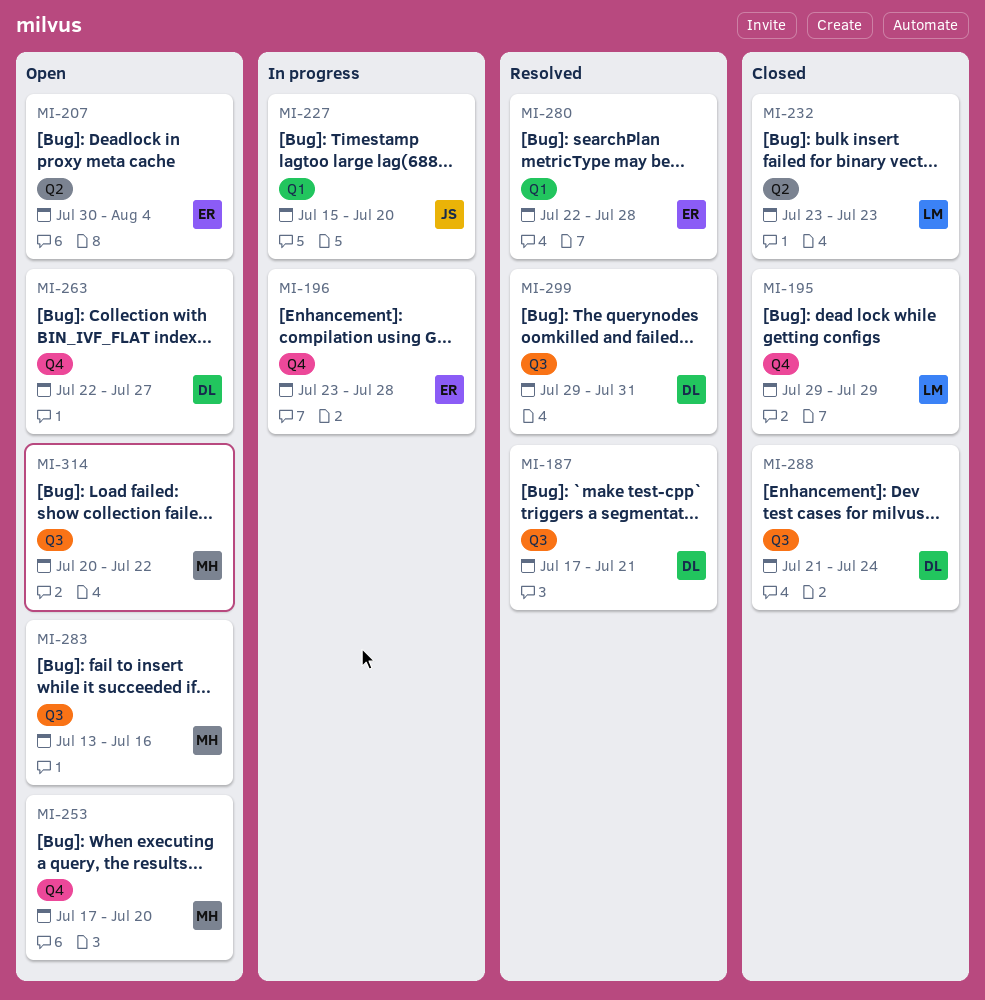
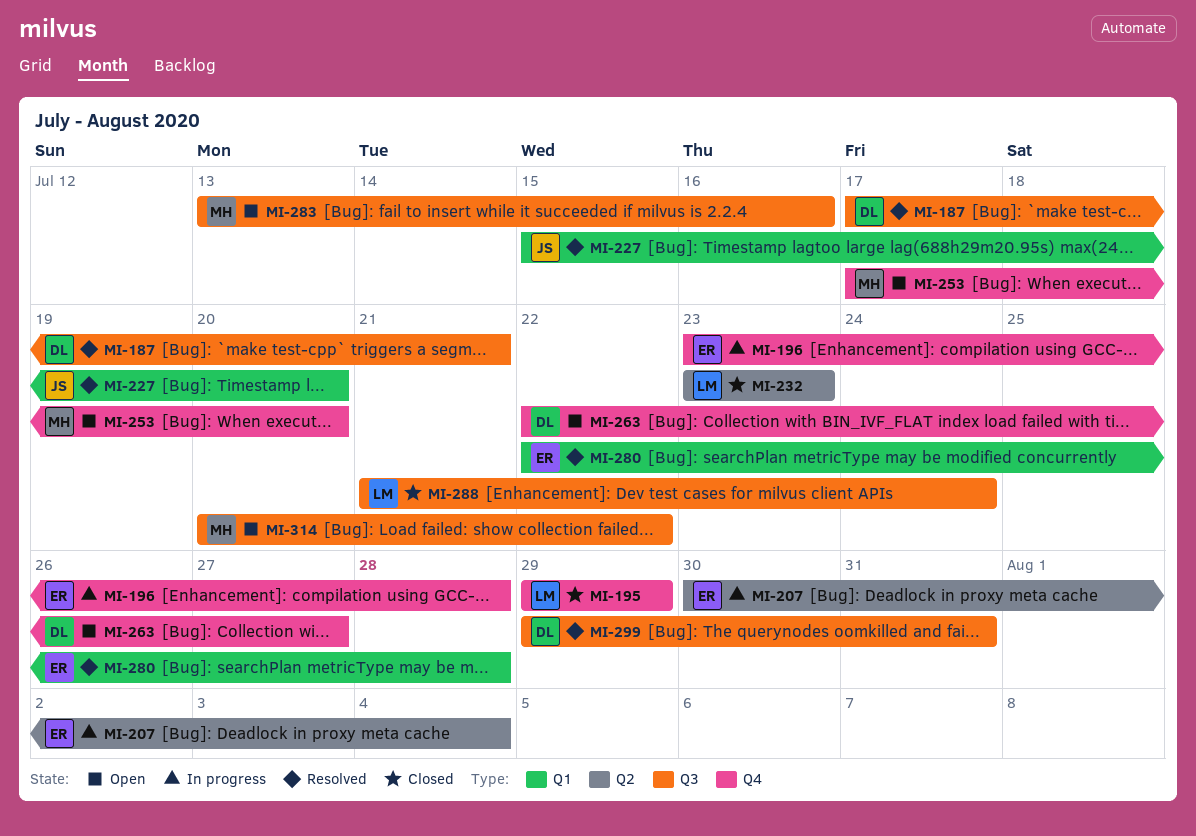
MI-207, status: Open -> In progress
MI-227, status: In progress -> Resolved
MI-288, owner: DL -> LM

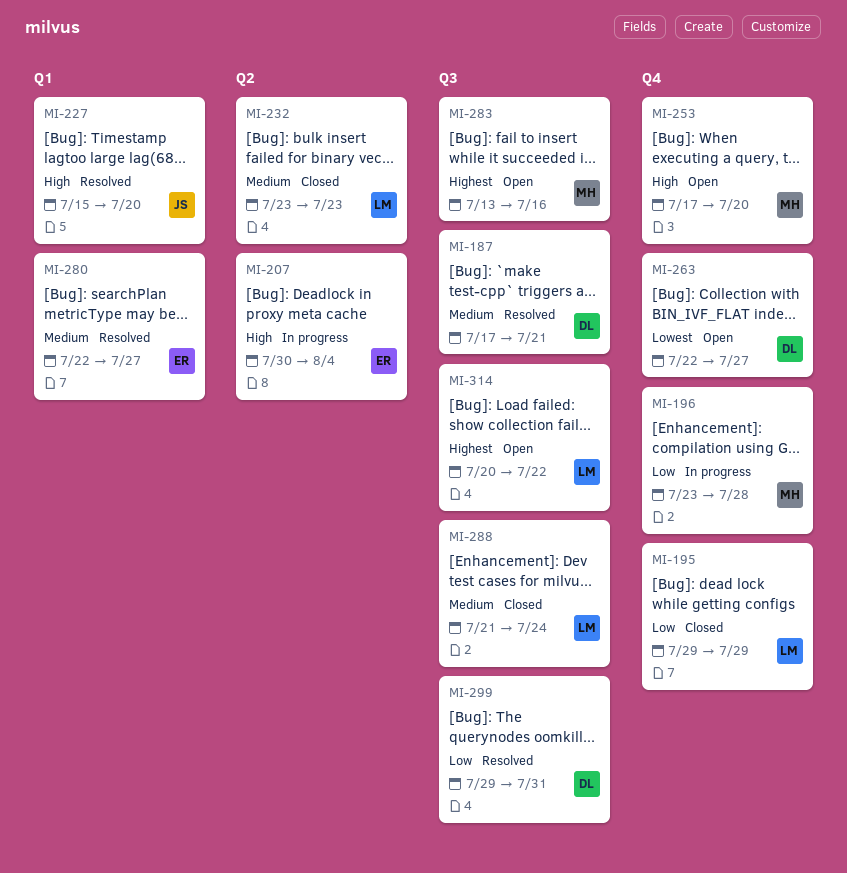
MI-196, owner: ER -> MH
MI-280, due: Jul 28 -> Jul 27
MI-314, owner: MH -> LM

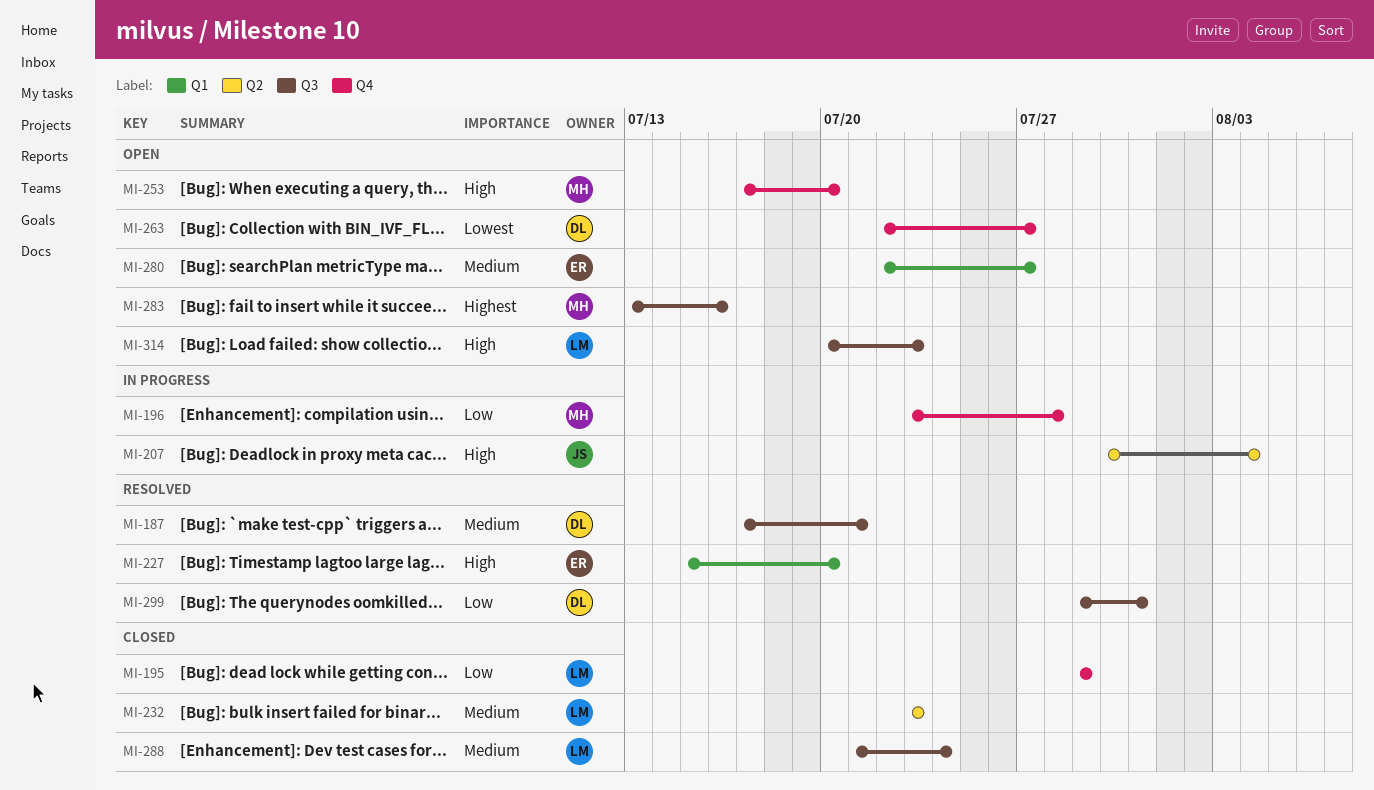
MI-207, owner: ER -> JS
MI-227, owner: JS -> ER
MI-280, status: Resolved -> Open
MI-314, priority: Highest -> High
MI-314, due: Jul 22 -> Jul 23

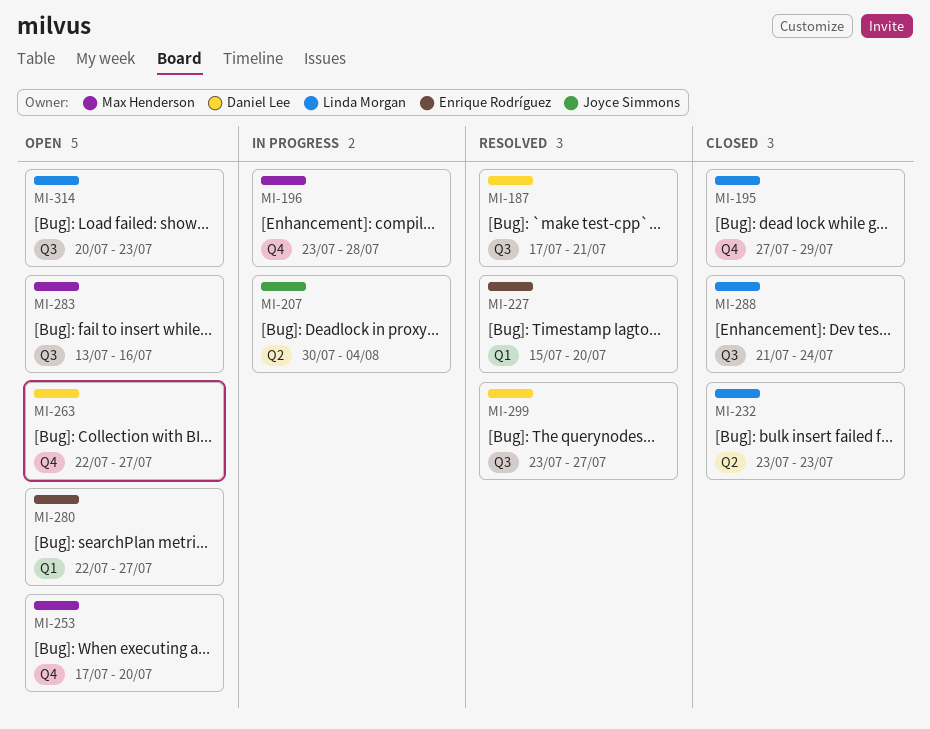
MI-195, start: Jul 29 -> Jul 27
MI-299, start: Jul 29 -> Jul 23
MI-299, due: Jul 31 -> Jul 27

